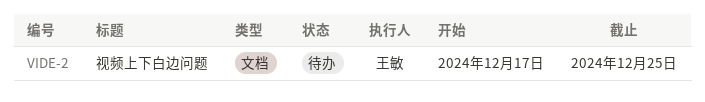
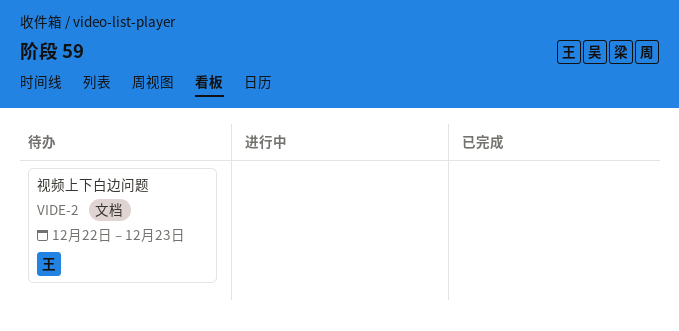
VIDE-2, start: Dec 17 -> Dec 22
VIDE-2, due: Dec 25 -> Dec 23

